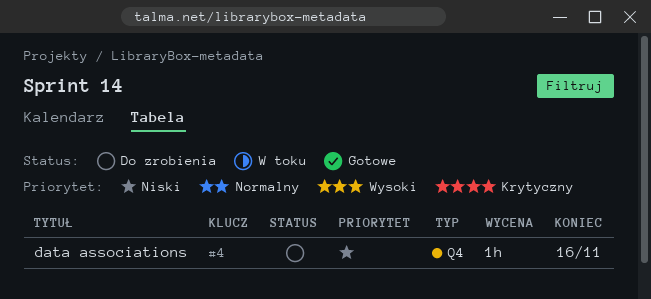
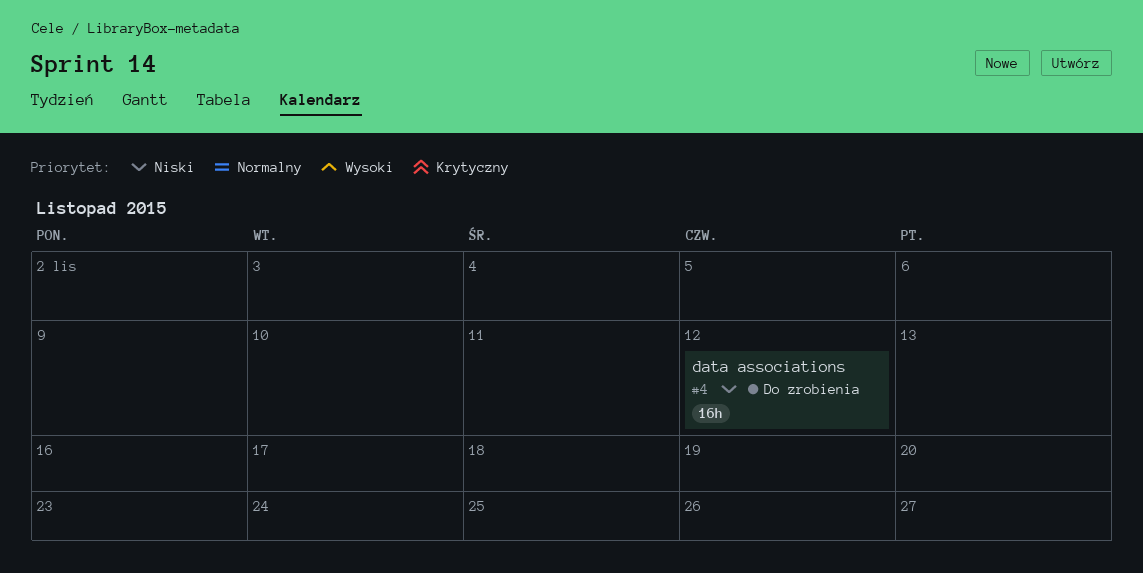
#4, estimate: 1h -> 16h
#4, due: Nov 16 -> Nov 12

